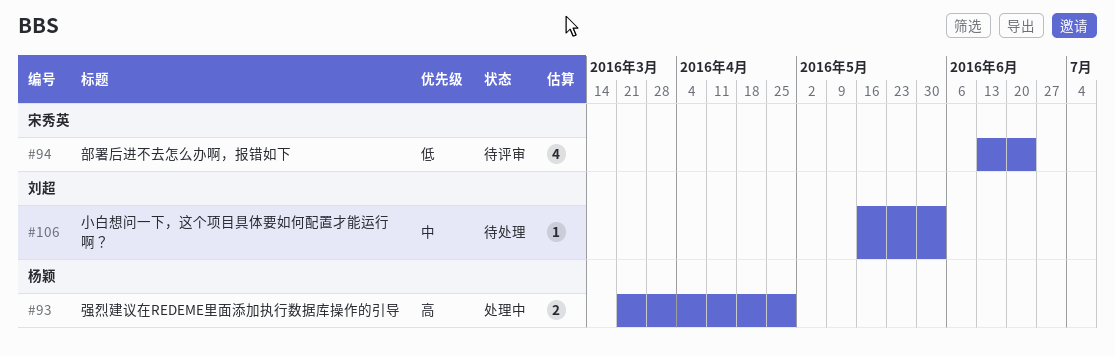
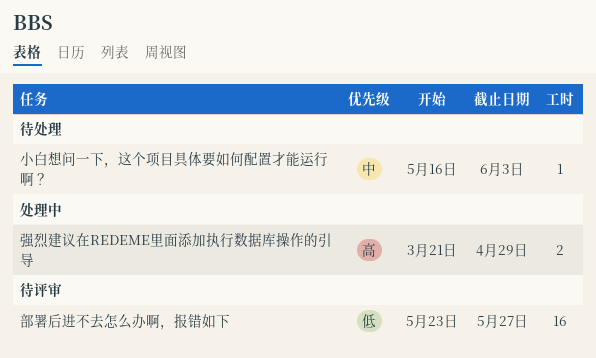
部署后进不去怎么办啊，报错如下, estimate: 4 -> 16
部署后进不去怎么办啊，报错如下, start: Jun 13 -> May 23
部署后进不去怎么办啊，报错如下, due: Jun 24 -> May 27

